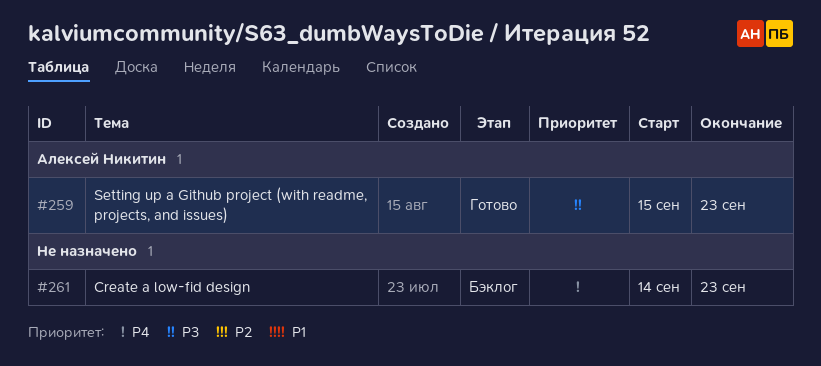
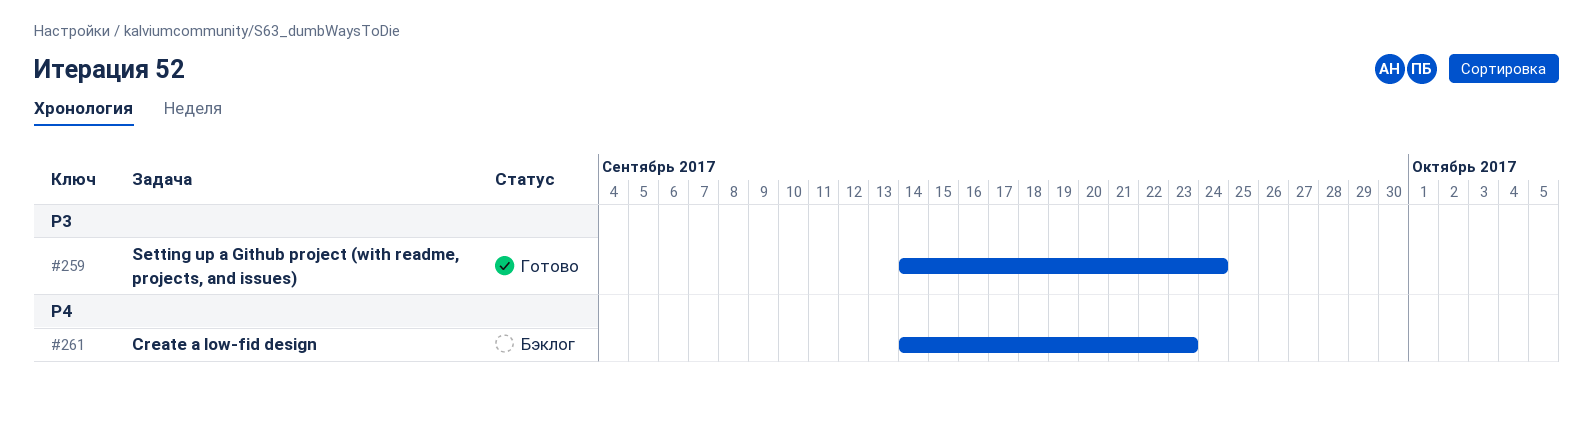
#259, start: Sep 15 -> Sep 14
#259, due: Sep 23 -> Sep 24

